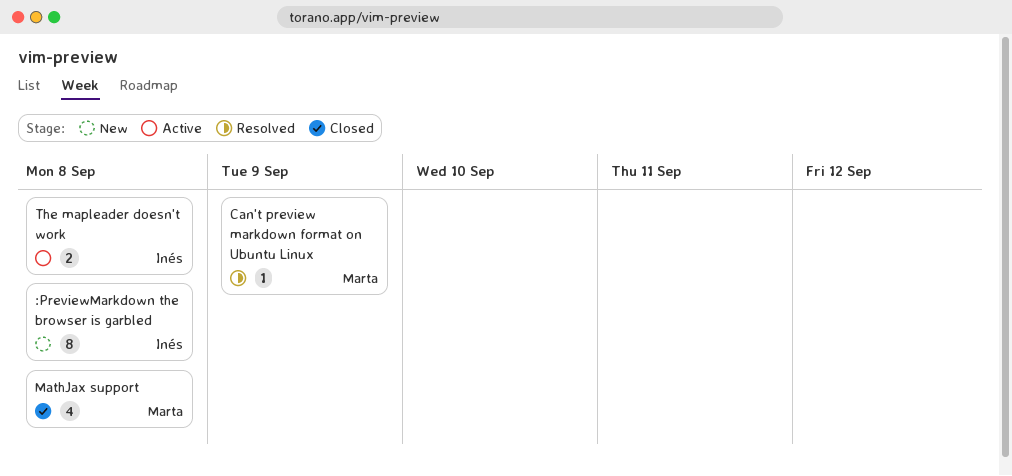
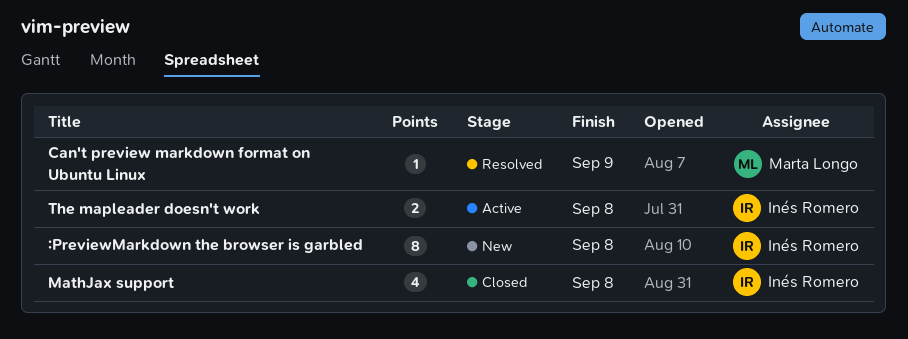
MathJax support, owner: Marta Longo -> Inés Romero

